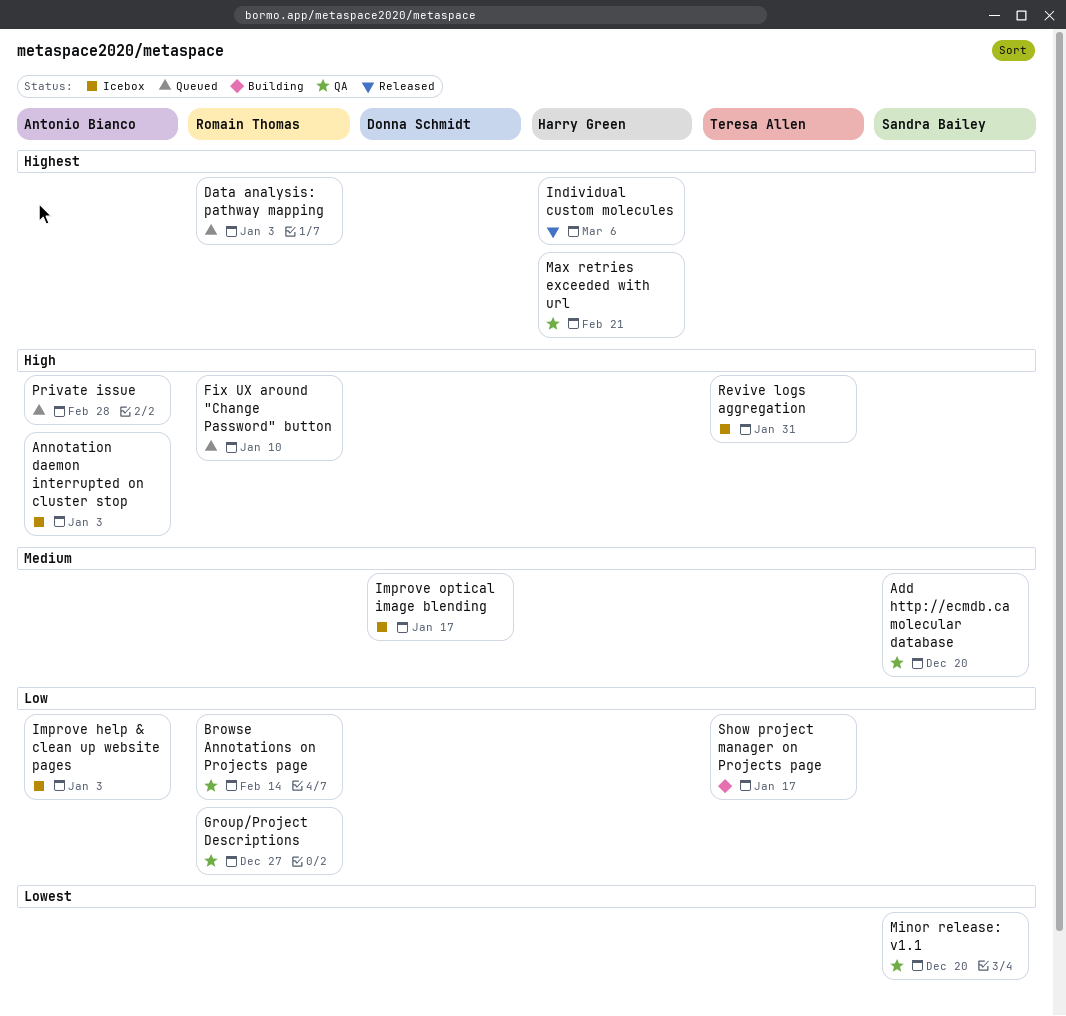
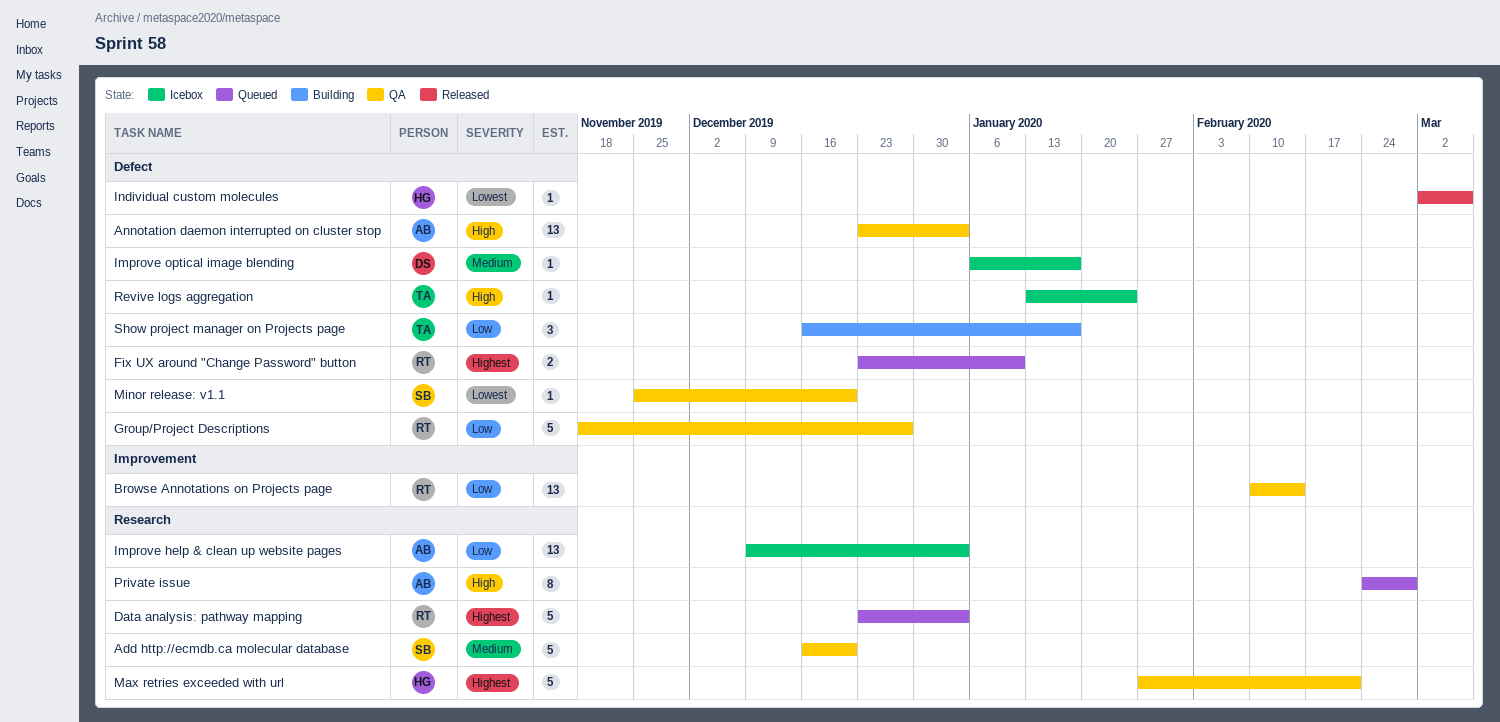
Annotation daemon interrupted on cluster stop, status: Icebox -> QA
Fix UX around "Change Password" button, priority: High -> Highest
Individual custom molecules, priority: Highest -> Lowest
Revive logs aggregation, due: Jan 31 -> Jan 24

